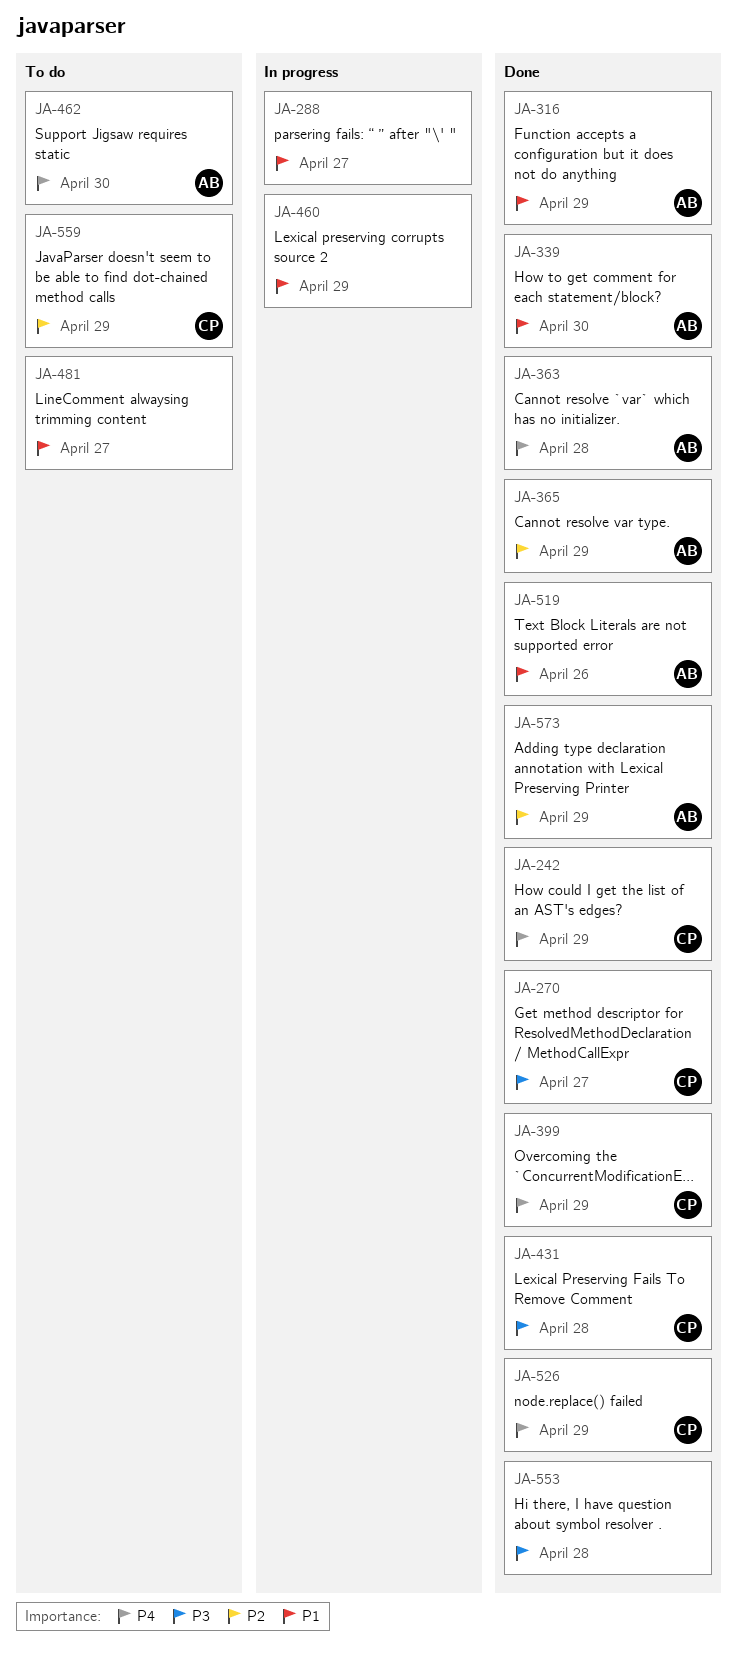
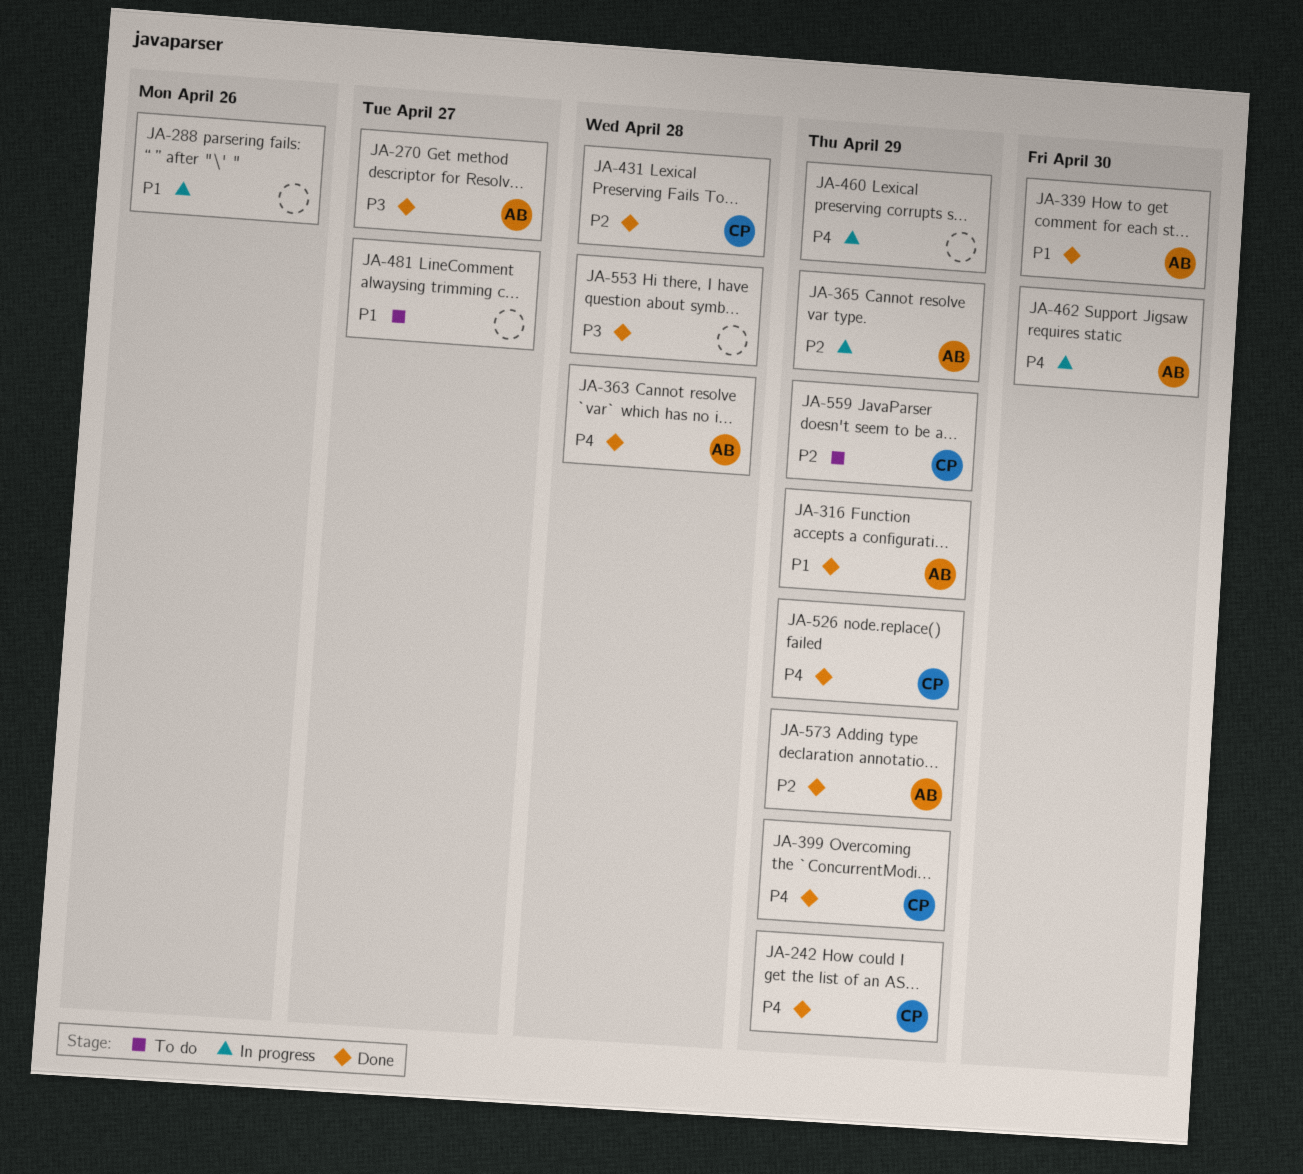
JA-270, owner: CP -> AB
JA-288, due: Apr 27 -> Apr 26
JA-365, status: Done -> In progress
JA-431, priority: P3 -> P2
JA-460, priority: P1 -> P4
JA-462, status: To do -> In progress
JA-519: present -> none

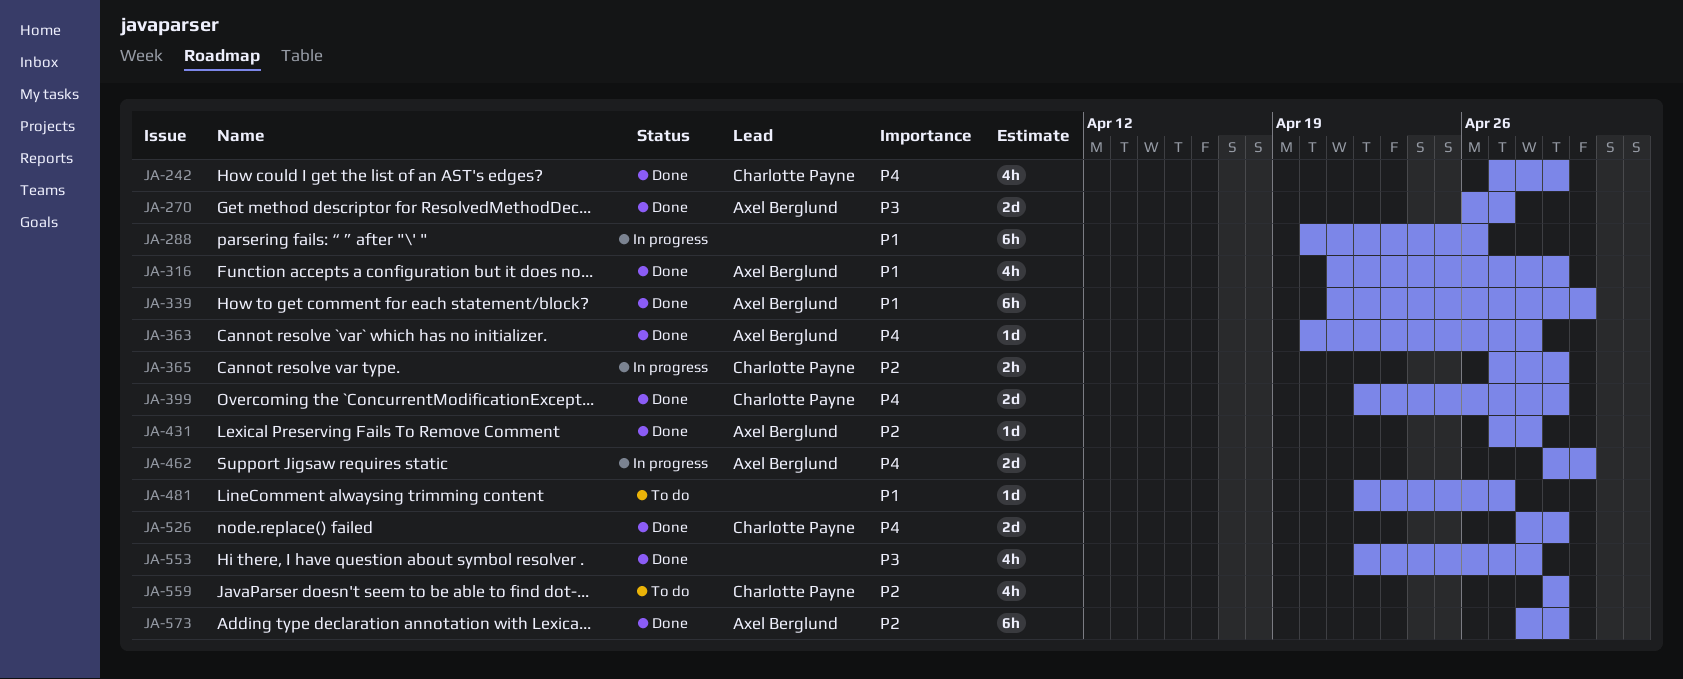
JA-365, owner: Axel Berglund -> Charlotte Payne
JA-431, owner: Charlotte Payne -> Axel Berglund
JA-460: present -> none

